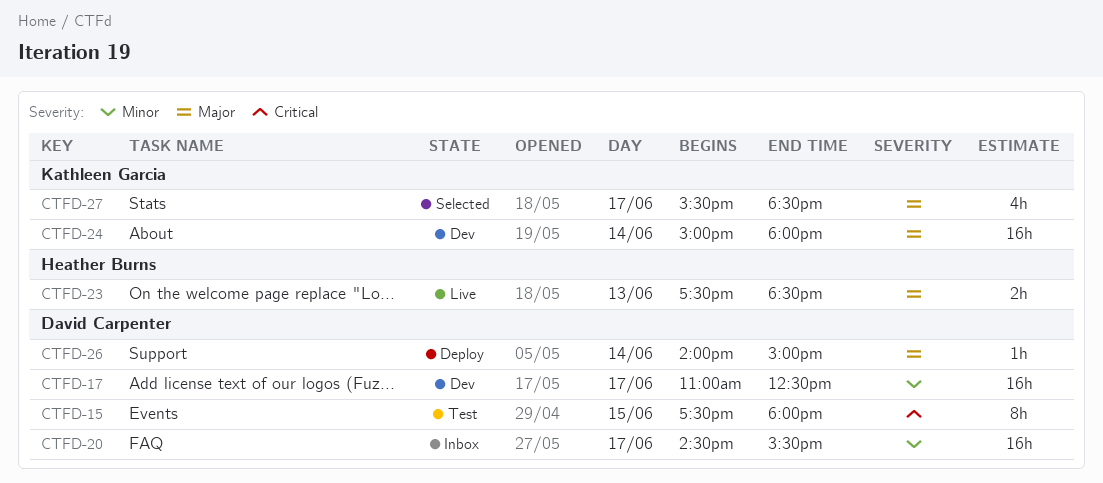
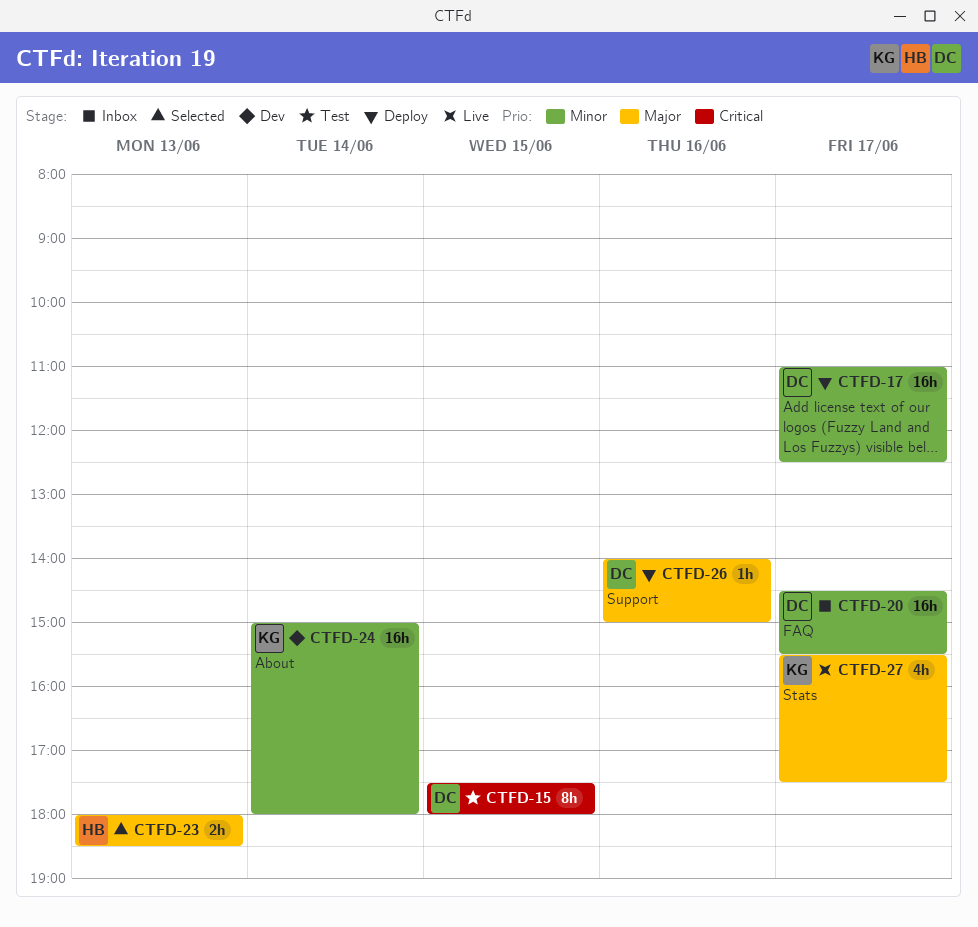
CTFD-17, status: Dev -> Deploy
CTFD-23, status: Live -> Selected
CTFD-23, begins: 17:30 -> 18:00
CTFD-24, priority: Major -> Minor
CTFD-26, day: Jun 14 -> Jun 16
CTFD-27, status: Selected -> Live
CTFD-27, ends: 18:30 -> 17:30

